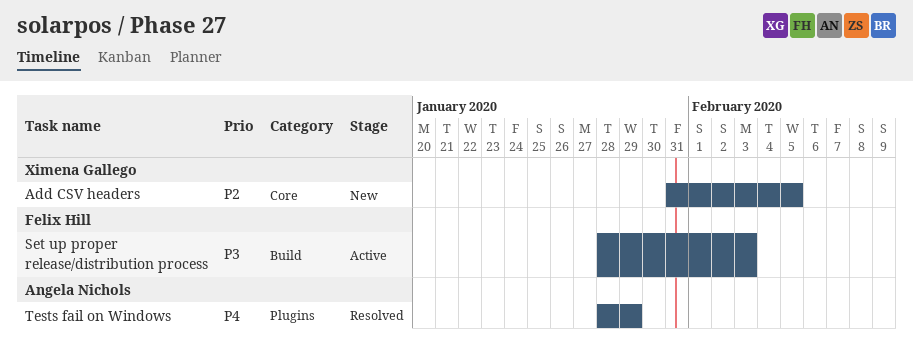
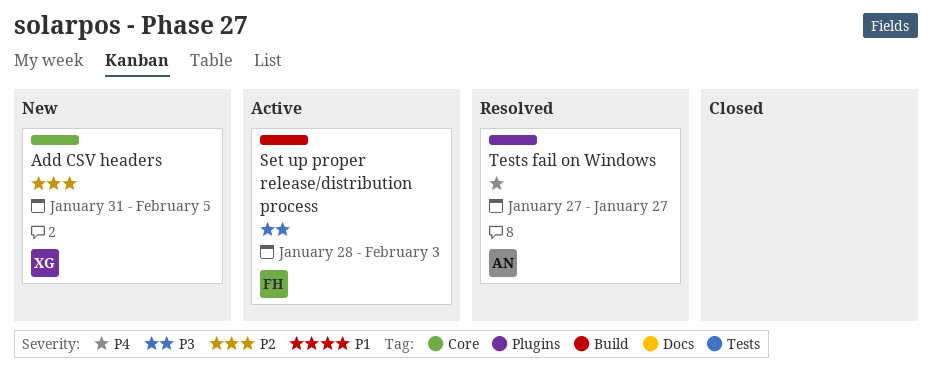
Tests fail on Windows, start: Jan 28 -> Jan 27
Tests fail on Windows, due: Jan 29 -> Jan 27

